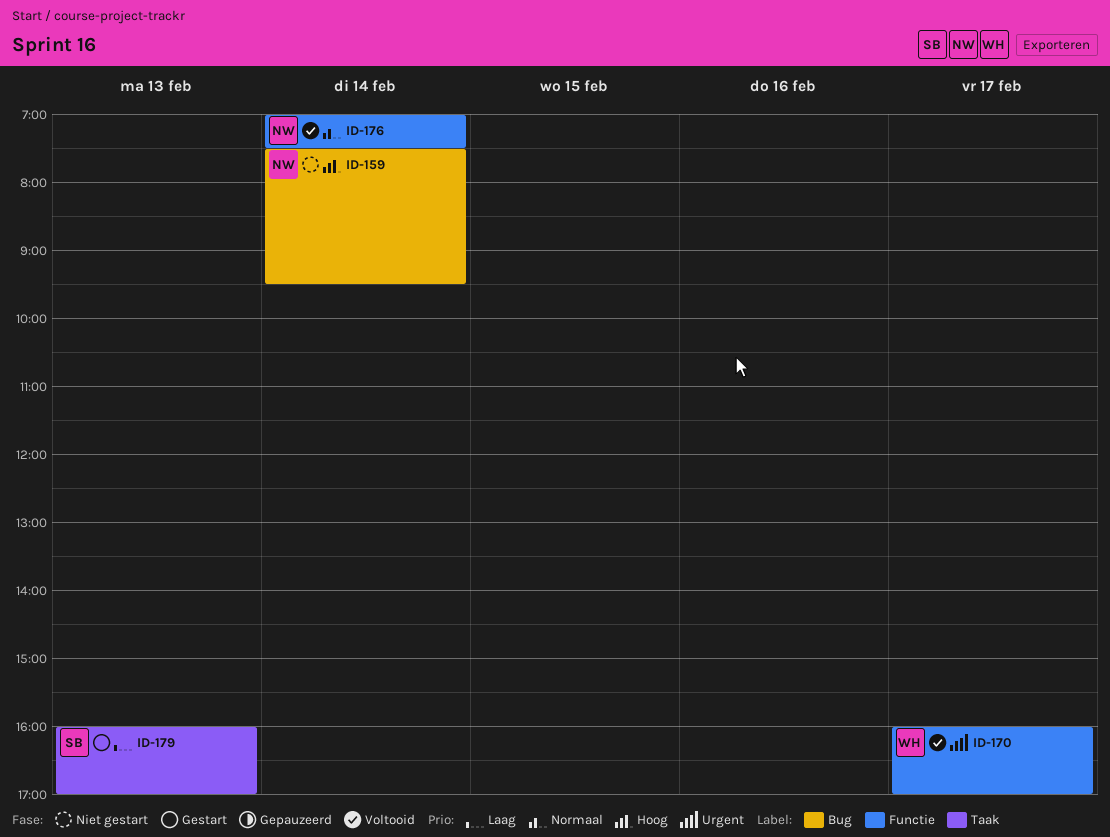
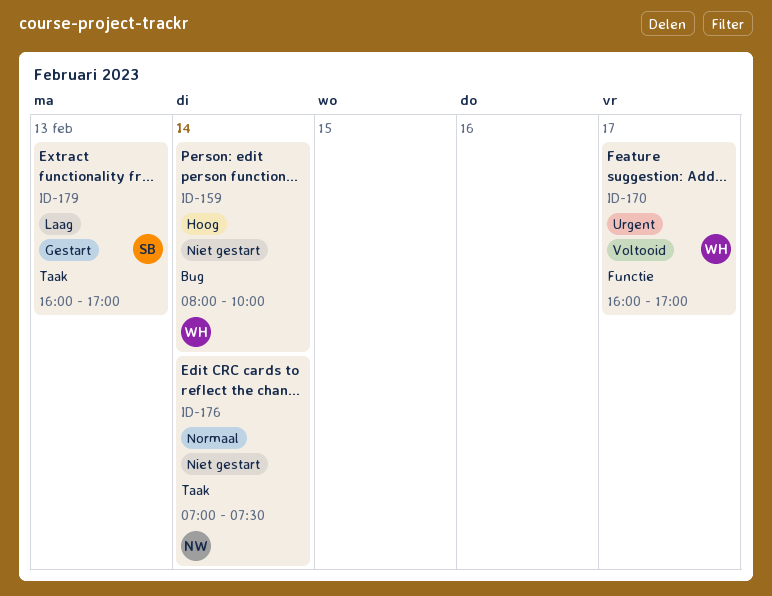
ID-159, owner: NW -> WH
ID-159, begins: 07:30 -> 08:00
ID-159, ends: 09:30 -> 10:00
ID-176, status: Voltooid -> Niet gestart
ID-176, label: Functie -> Taak

